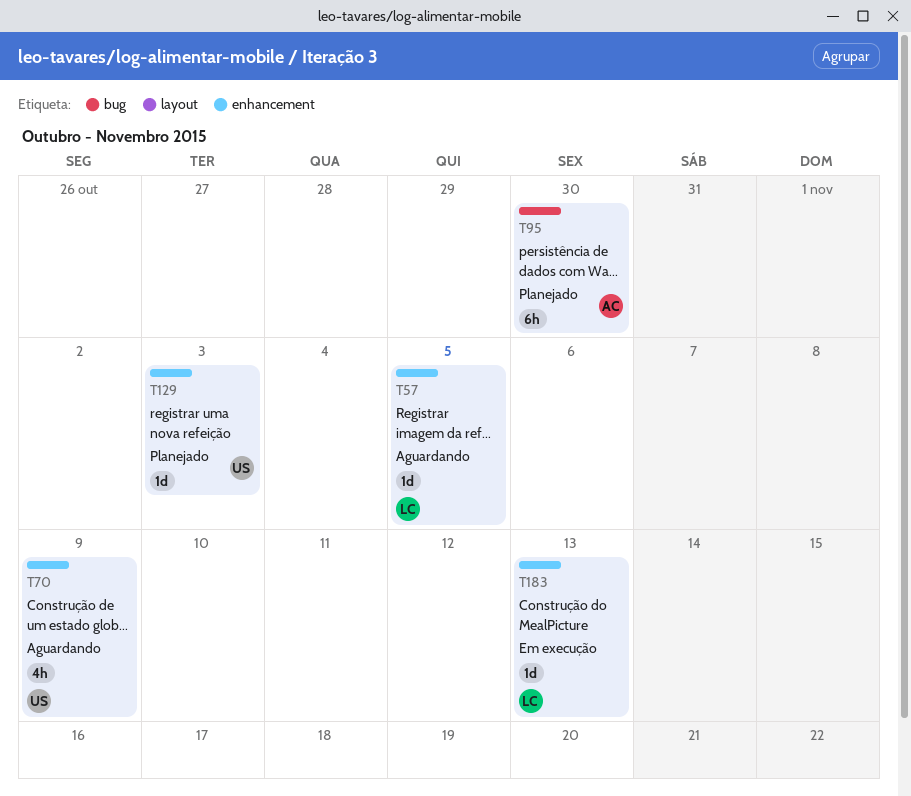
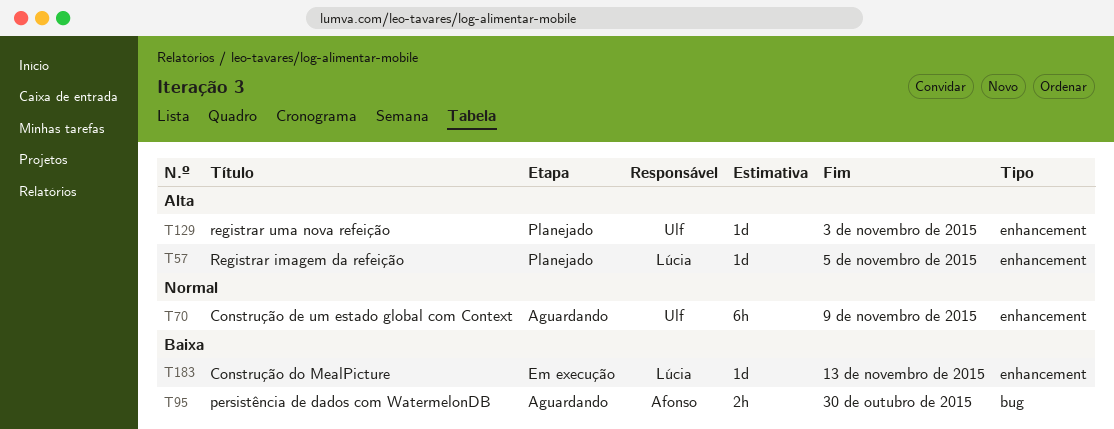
T57, status: Aguardando -> Planejado
T70, estimate: 4h -> 6h
T95, status: Planejado -> Aguardando
T95, estimate: 6h -> 2h

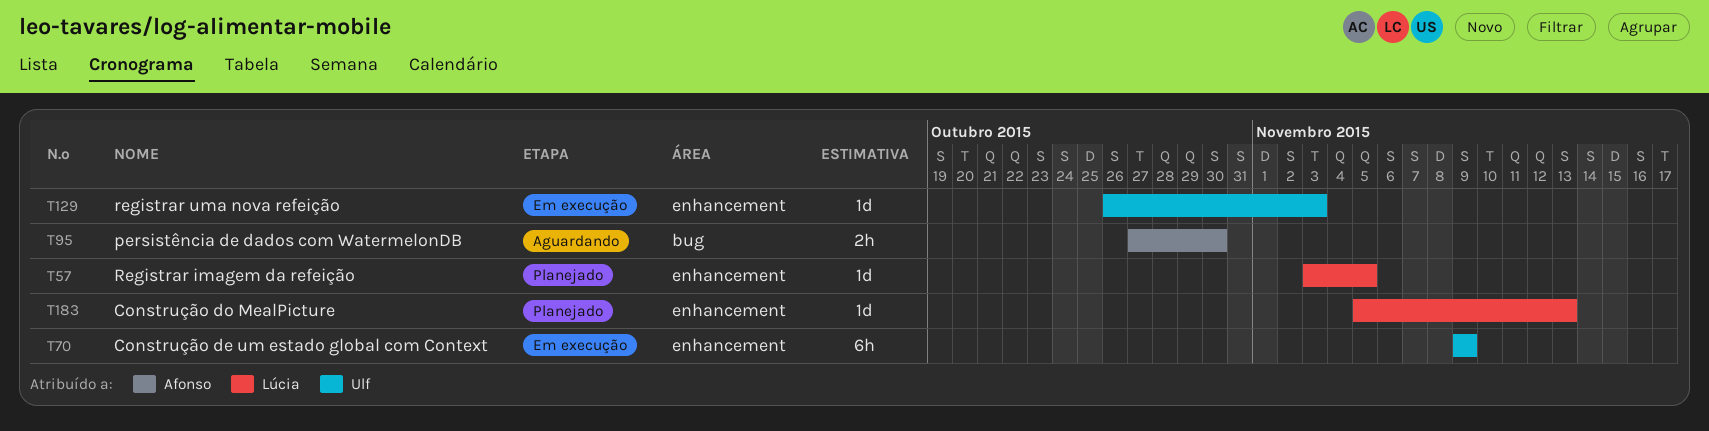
T70, status: Aguardando -> Em execução
T129, status: Planejado -> Em execução
T183, status: Em execução -> Planejado

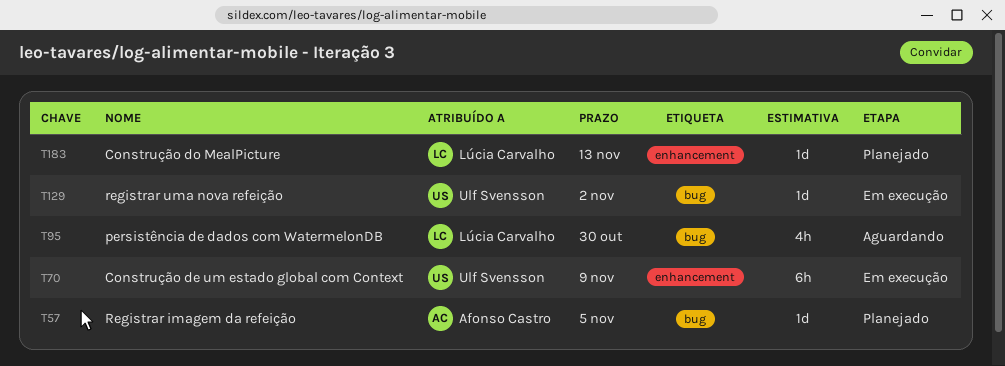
T57, owner: Lúcia Carvalho -> Afonso Castro
T57, label: enhancement -> bug
T95, owner: Afonso Castro -> Lúcia Carvalho
T95, estimate: 2h -> 4h
T129, label: enhancement -> bug
T129, due: Nov 3 -> Nov 2

